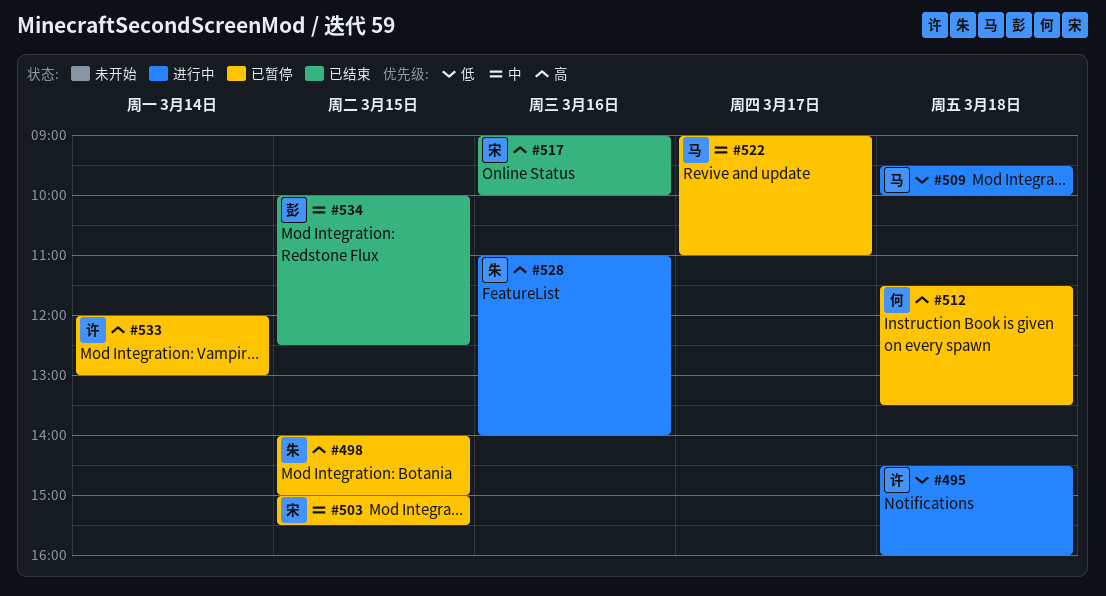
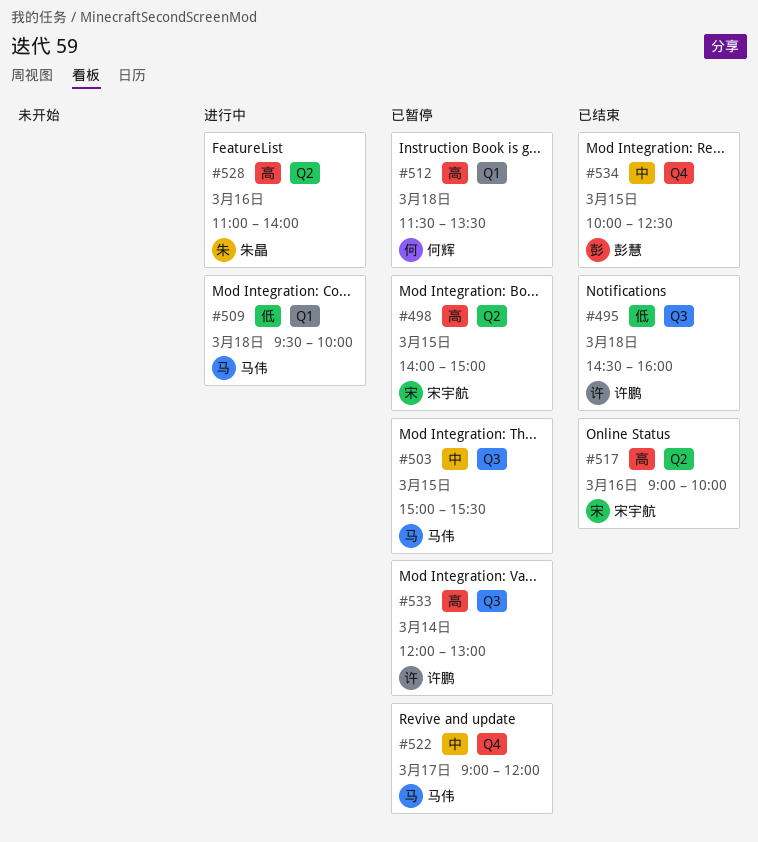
#495, status: 进行中 -> 已结束
#498, owner: 朱晶 -> 宋宇航
#503, owner: 宋宇航 -> 马伟
#522, ends: 11:00 -> 12:00

